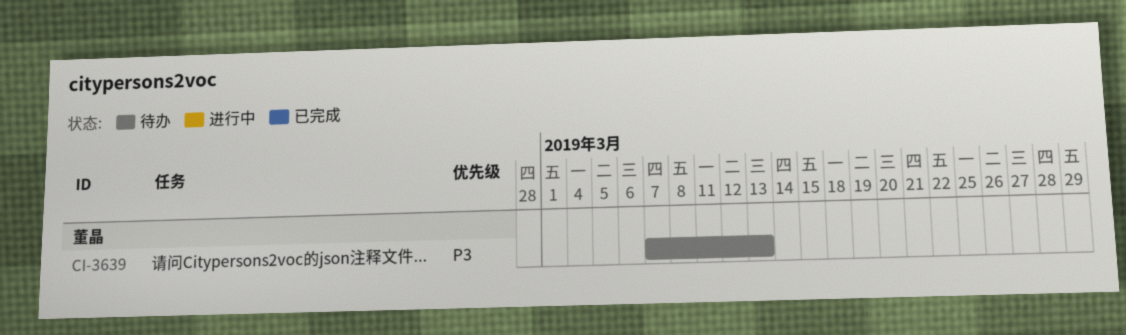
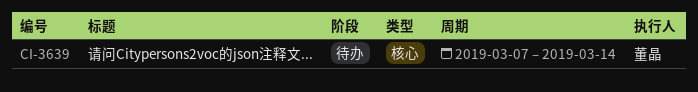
CI-3639, due: Mar 13 -> Mar 14

